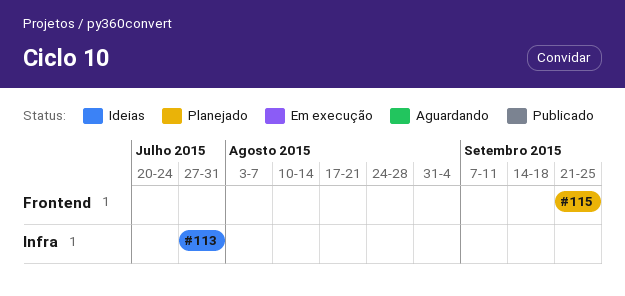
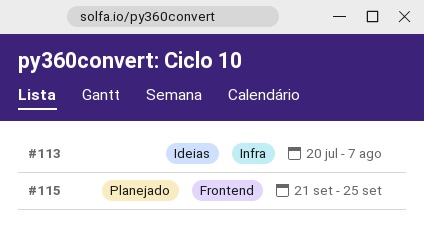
#113, start: Jul 27 -> Jul 20
#113, due: Jul 31 -> Aug 7

